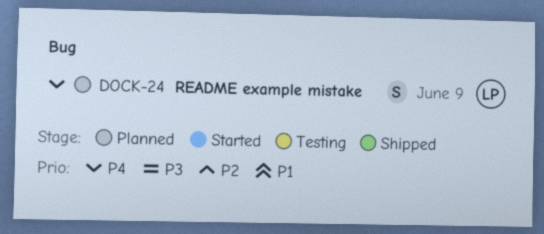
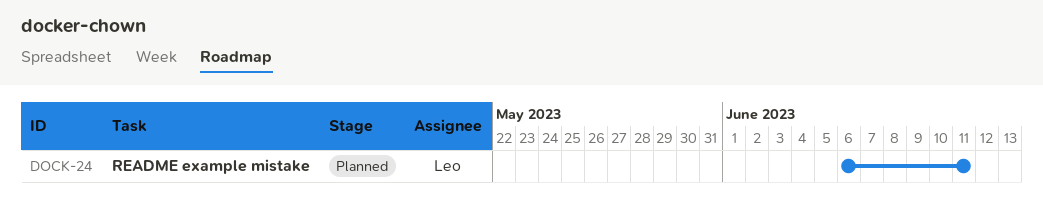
DOCK-24, due: Jun 9 -> Jun 11

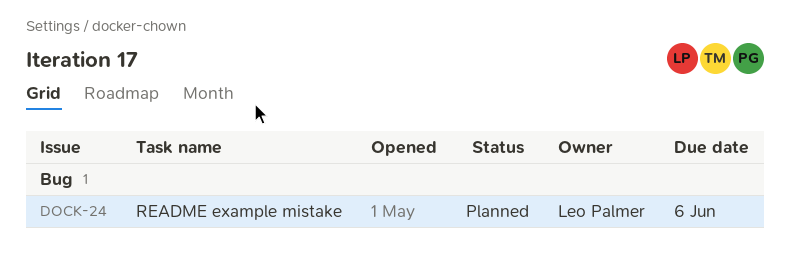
DOCK-24, due: Jun 11 -> Jun 6

